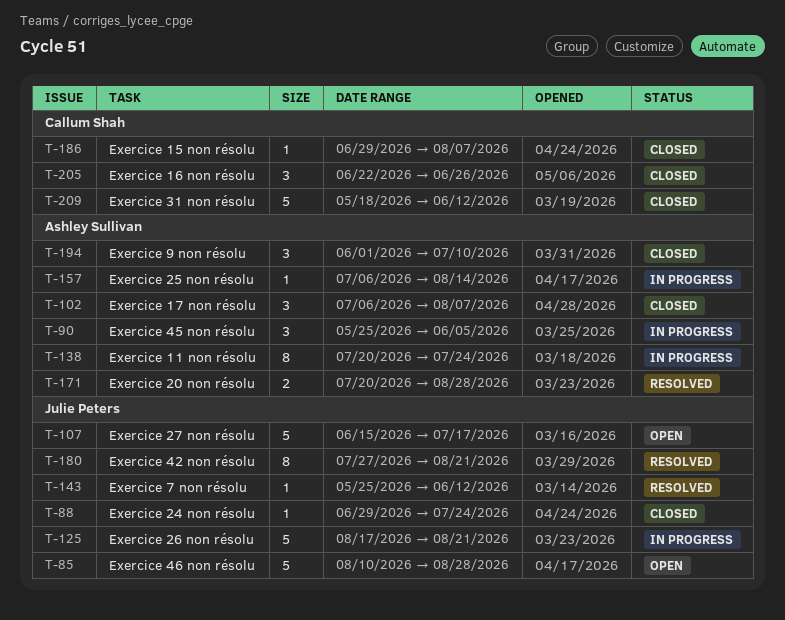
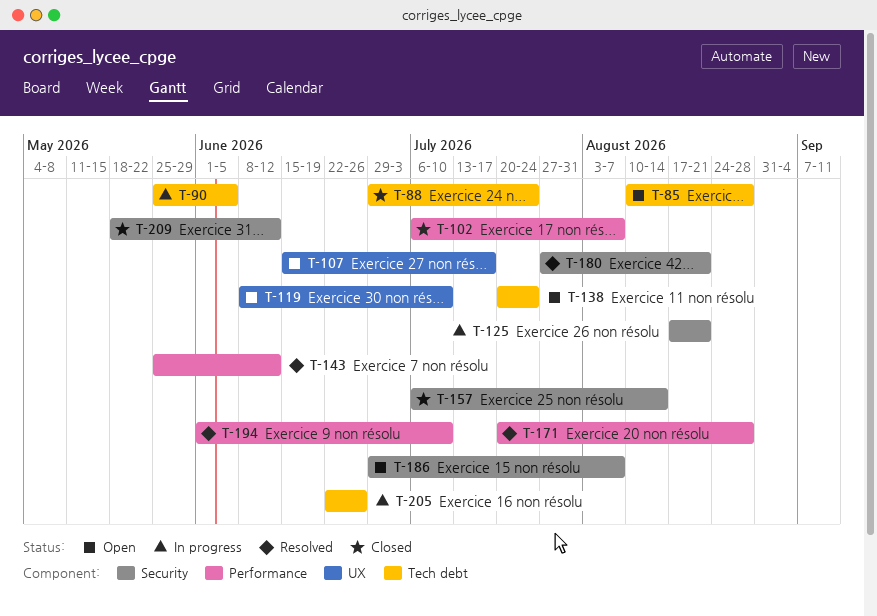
T-119: none -> present
T-138, status: In progress -> Open
T-157, status: In progress -> Closed
T-186, status: Closed -> Open
T-194, status: Closed -> Resolved
T-205, status: Closed -> In progress

